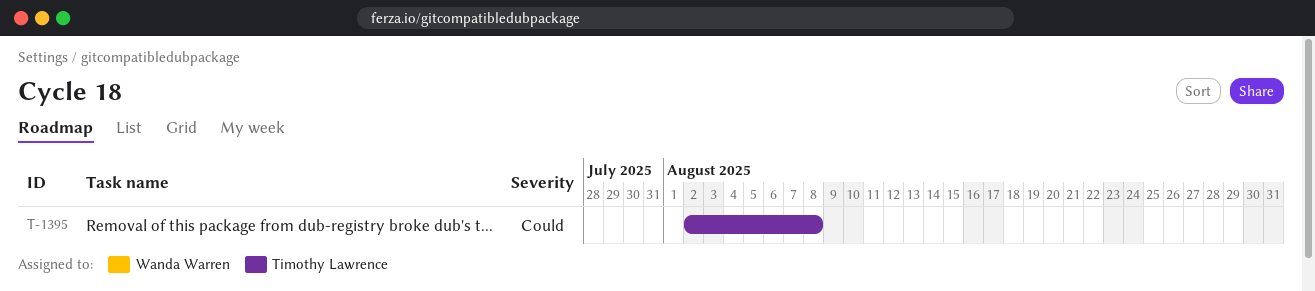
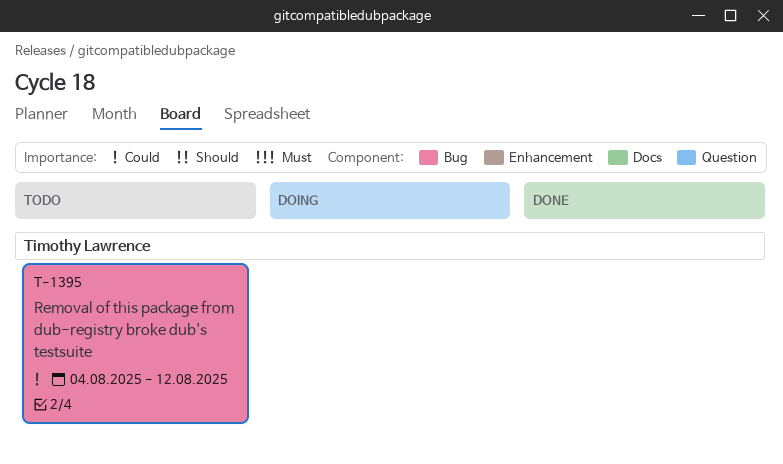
T-1395, start: Aug 2 -> Aug 4
T-1395, due: Aug 8 -> Aug 12

